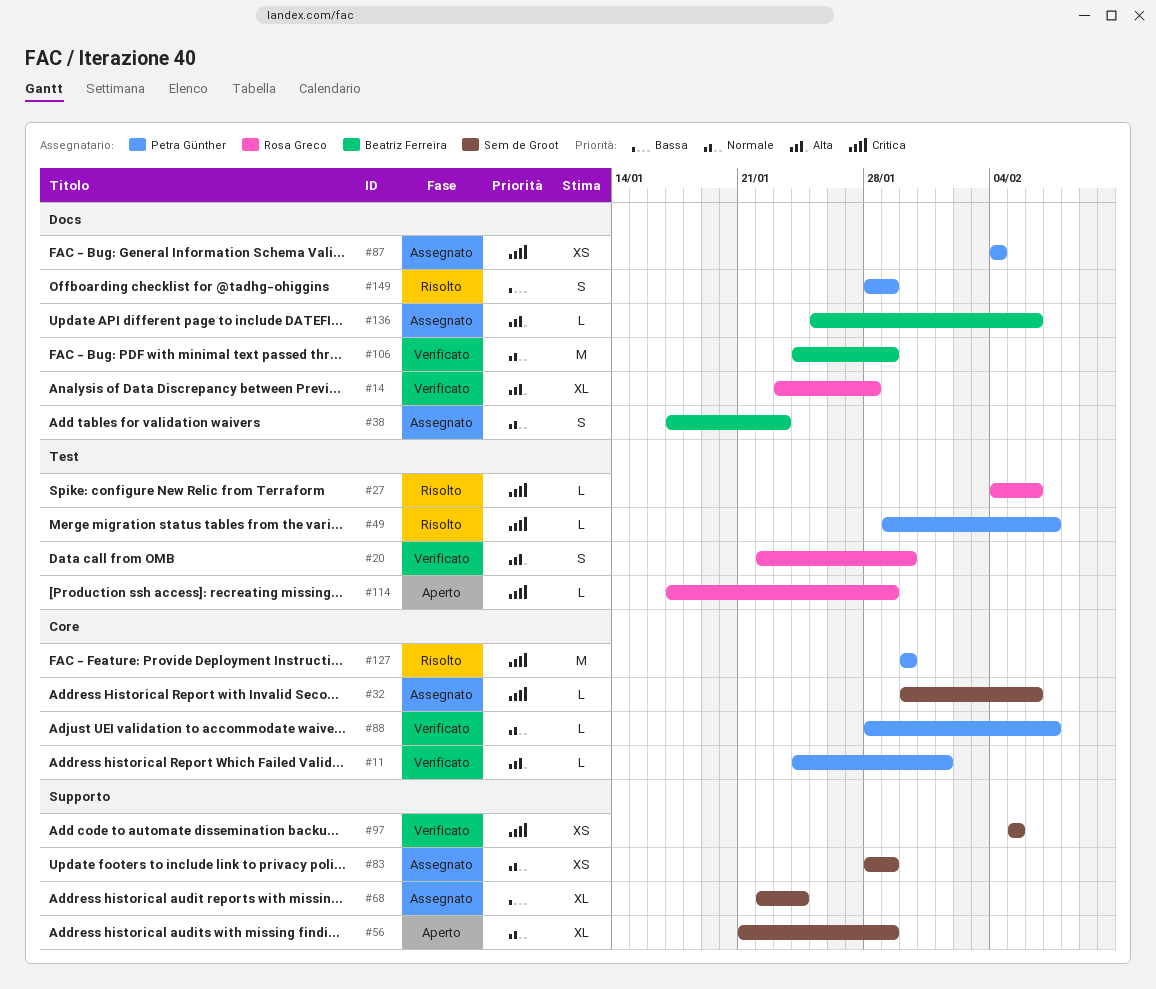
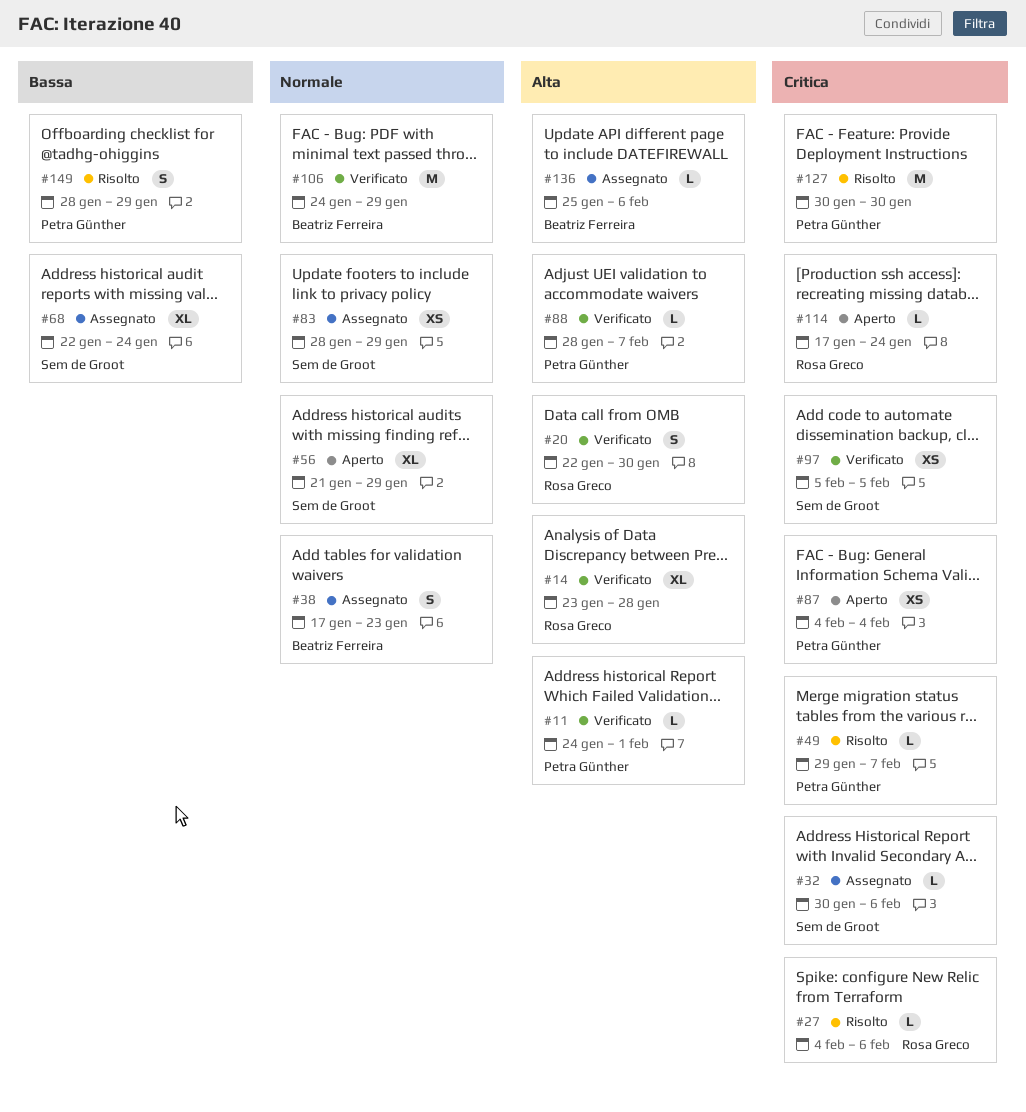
#87, status: Assegnato -> Aperto
#88, priority: Normale -> Alta
#114, due: Jan 29 -> Jan 24

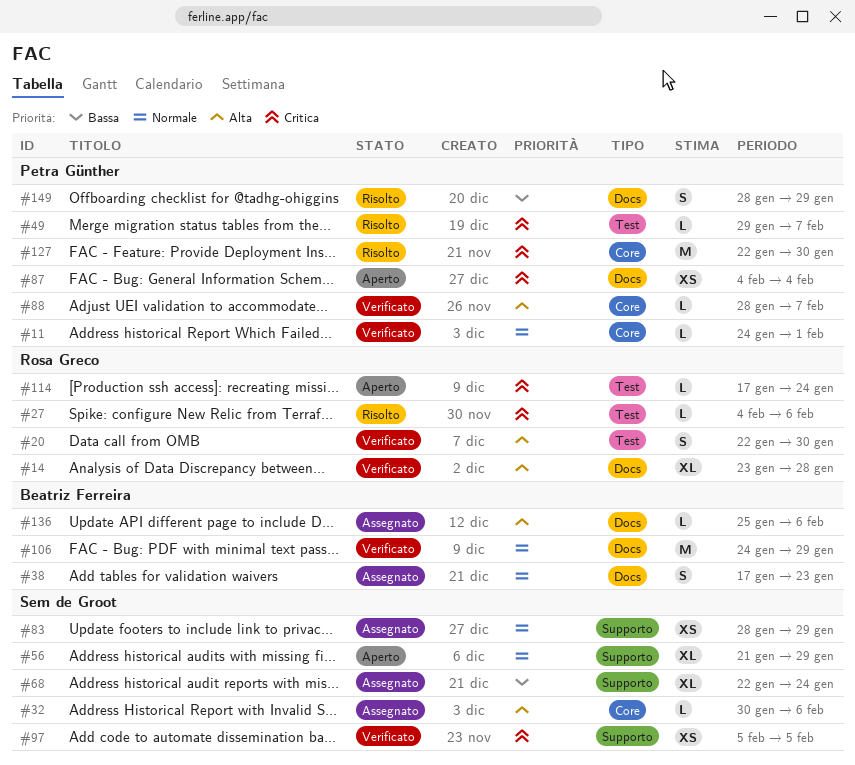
#11, priority: Alta -> Normale
#32, priority: Critica -> Alta
#127, start: Jan 30 -> Jan 22

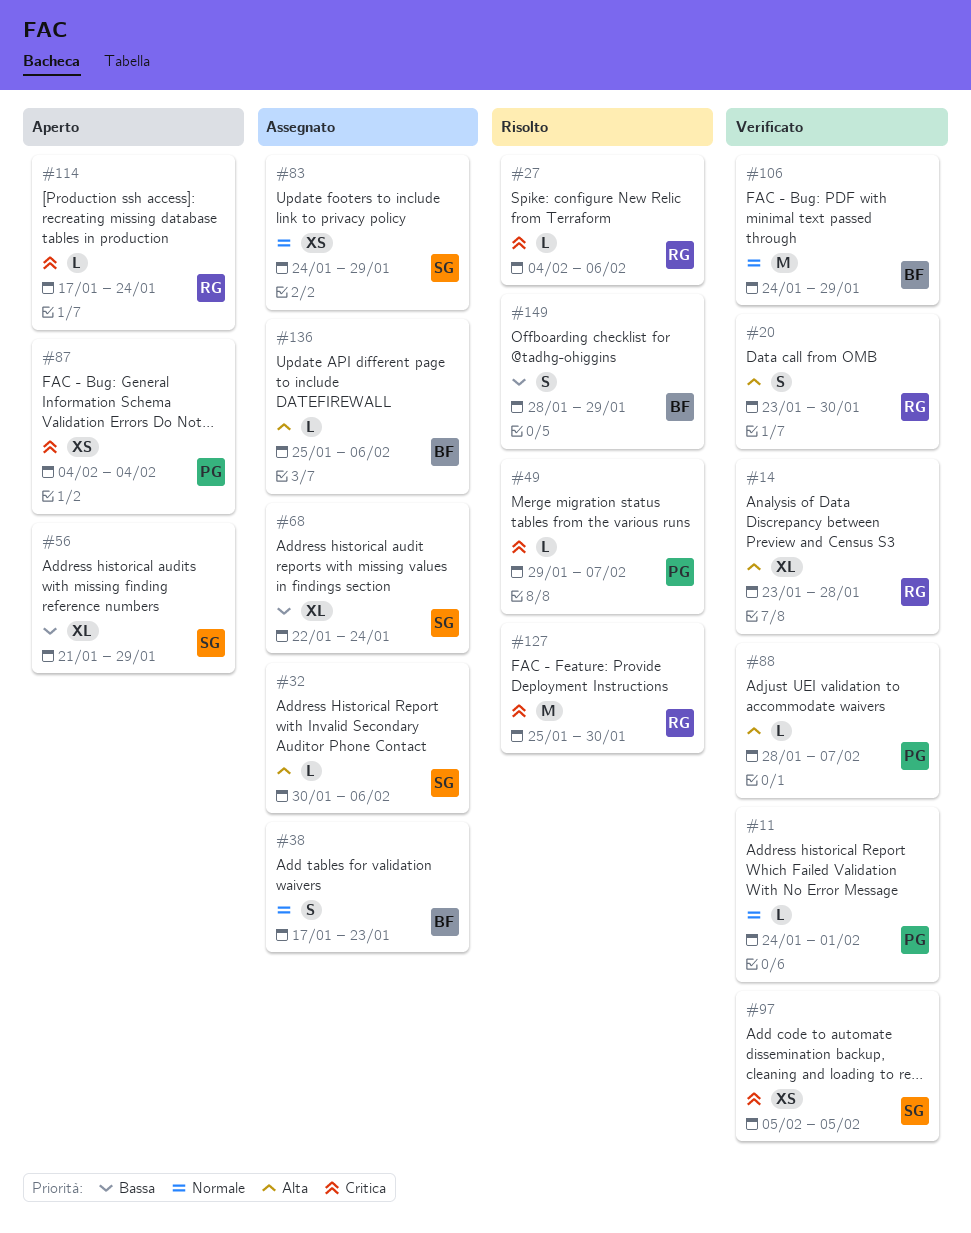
#20, start: Jan 22 -> Jan 23
#56, priority: Normale -> Bassa
#83, start: Jan 28 -> Jan 24
#127, owner: Petra Günther -> Rosa Greco
#127, start: Jan 22 -> Jan 25
#149, owner: Petra Günther -> Beatriz Ferreira

